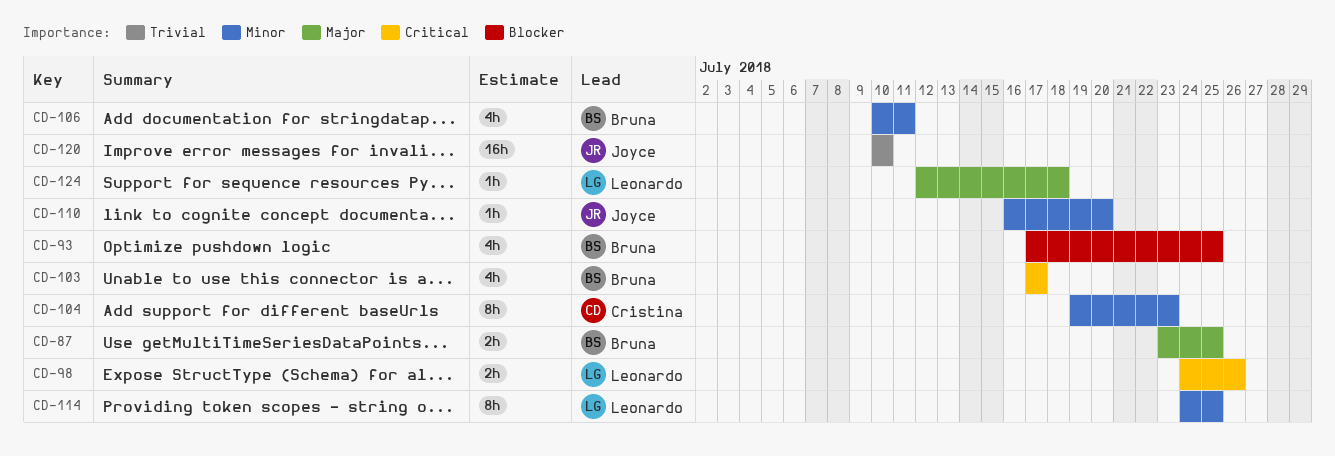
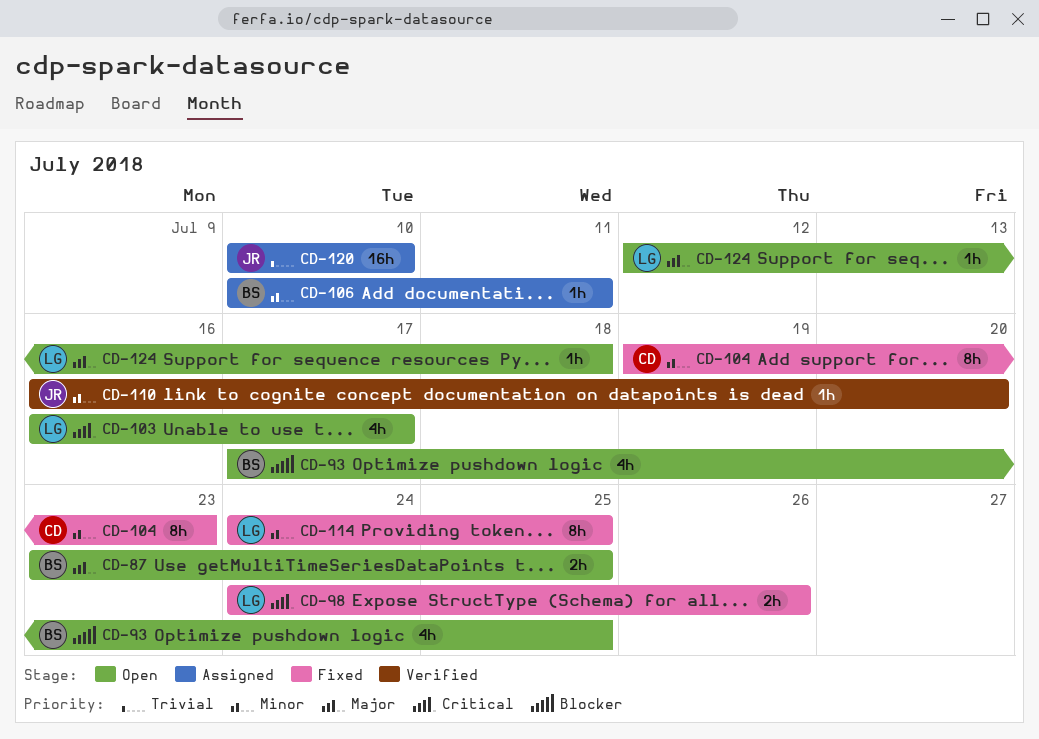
CD-103, owner: Bruna -> Leonardo
CD-103, start: Jul 17 -> Jul 16
CD-106, estimate: 4h -> 1h

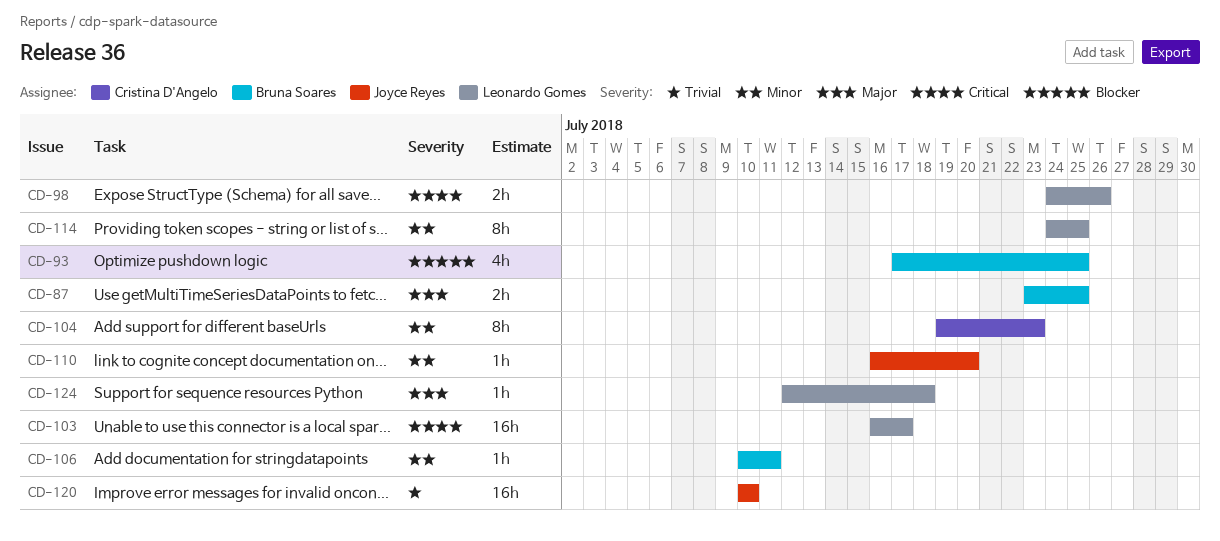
CD-103, estimate: 4h -> 16h

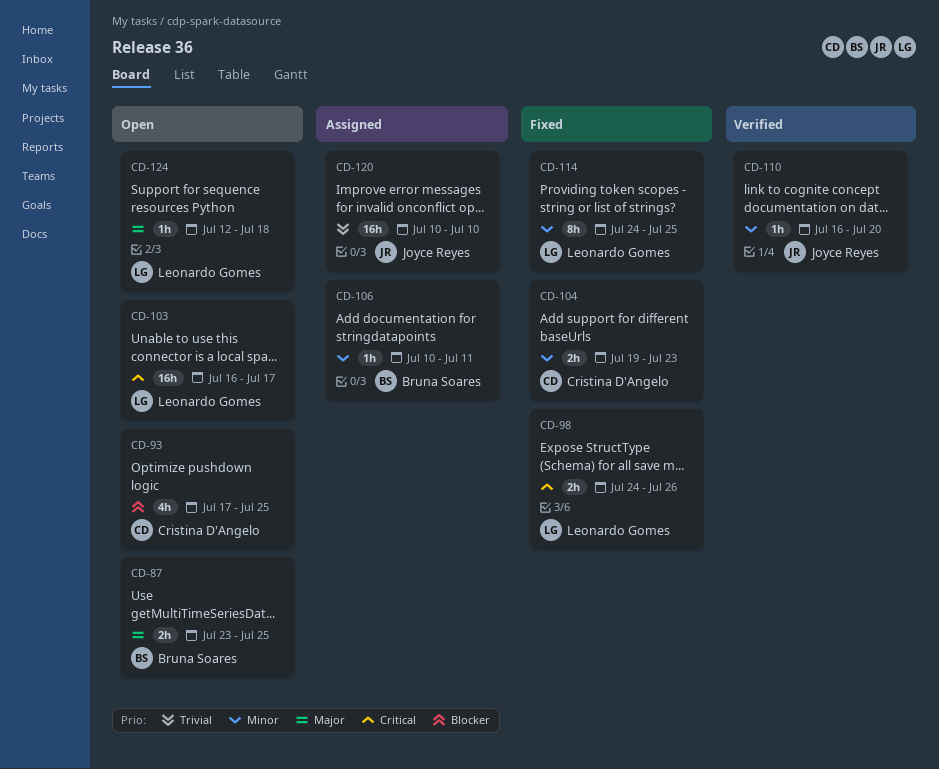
CD-93, owner: Bruna Soares -> Cristina D'Angelo
CD-104, estimate: 8h -> 2h

